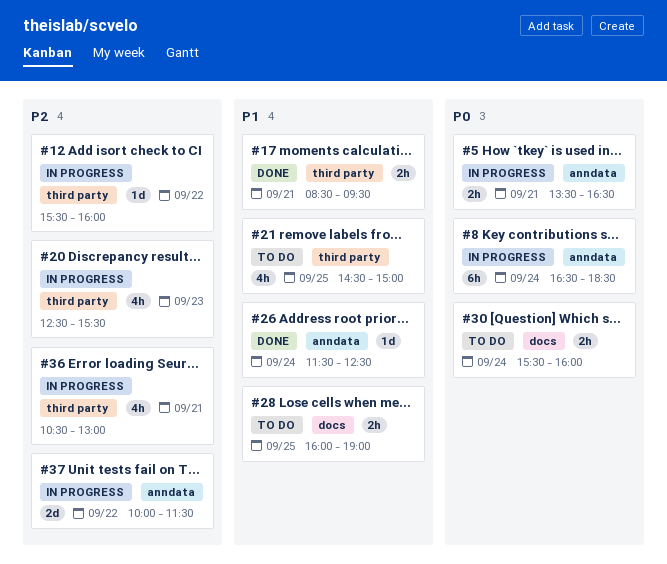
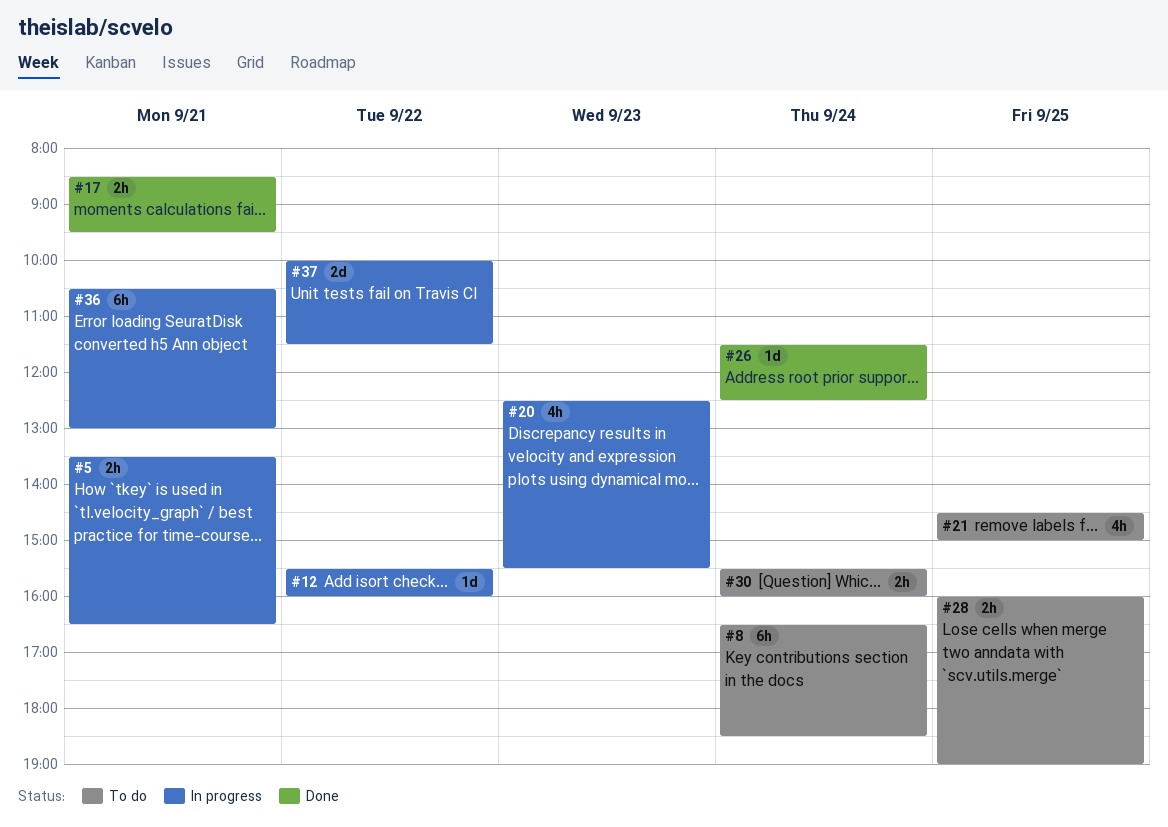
#8, status: In progress -> To do
#36, estimate: 4h -> 6h

